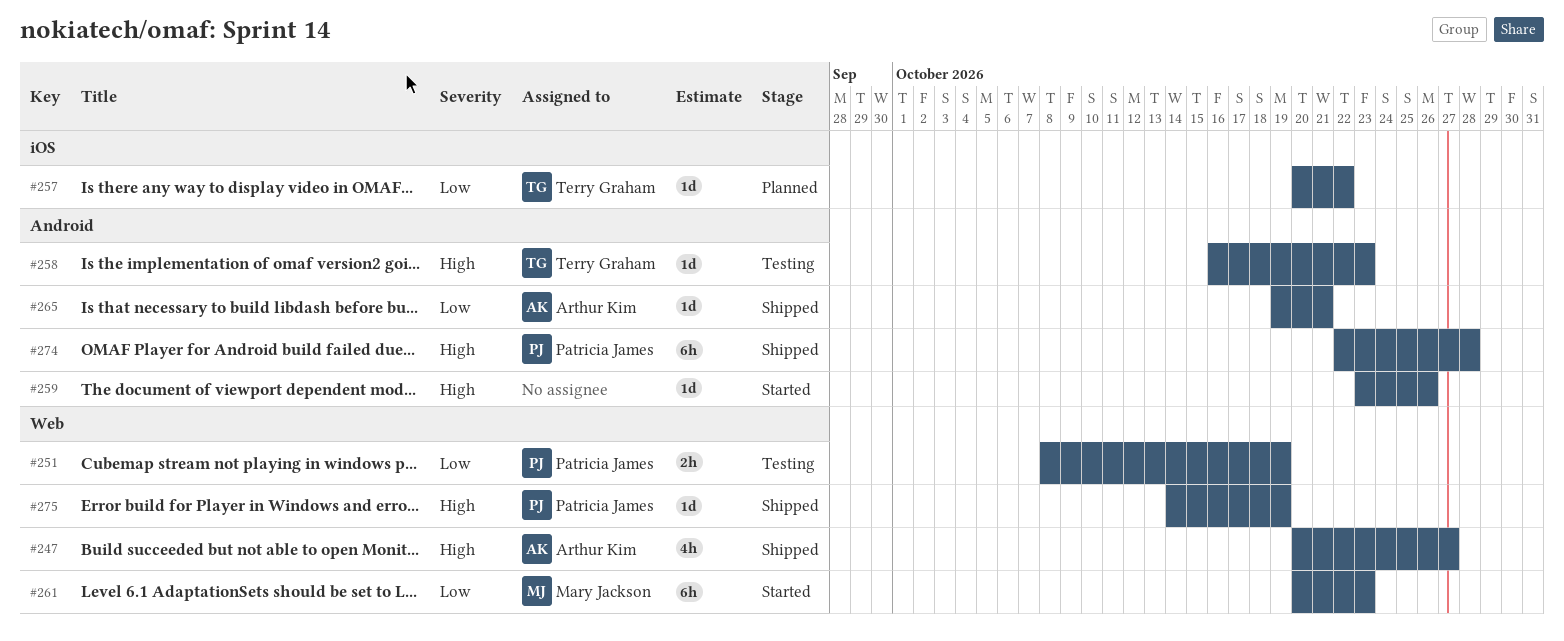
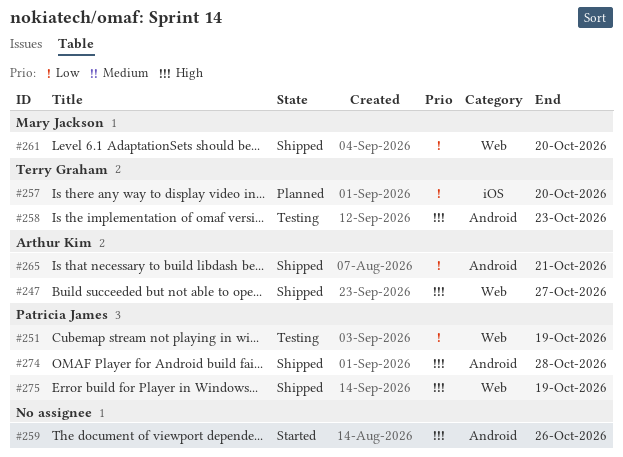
#257, due: Oct 22 -> Oct 20
#261, status: Started -> Shipped
#261, due: Oct 23 -> Oct 20

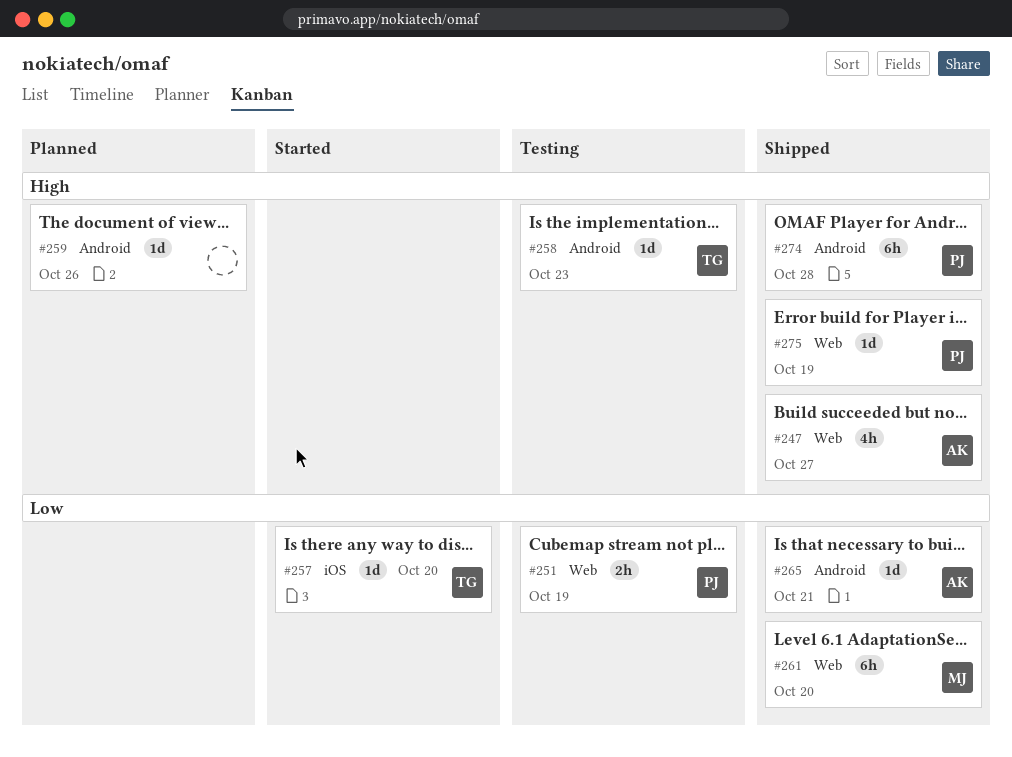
#257, status: Planned -> Started
#259, status: Started -> Planned

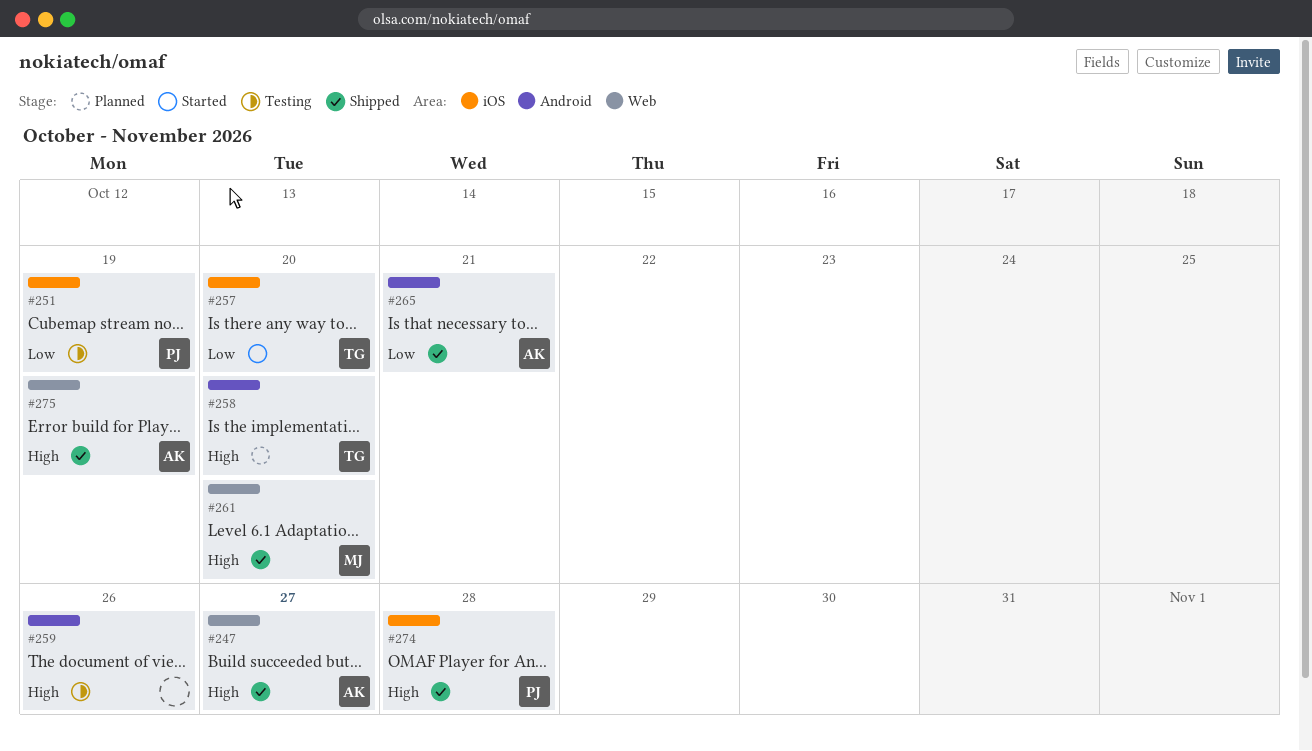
#251, label: Web -> iOS
#258, status: Testing -> Planned
#258, due: Oct 23 -> Oct 20
#259, status: Planned -> Testing
#261, priority: Low -> High
#274, label: Android -> iOS
#275, owner: PJ -> AK

